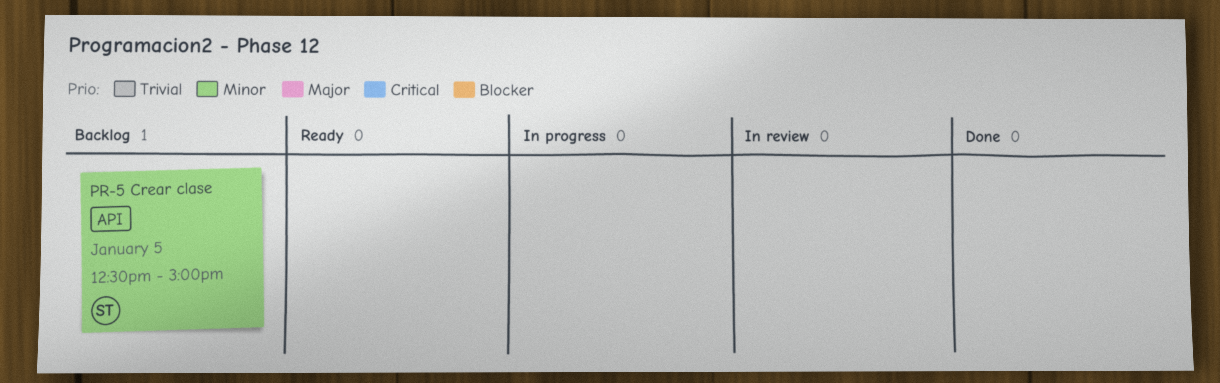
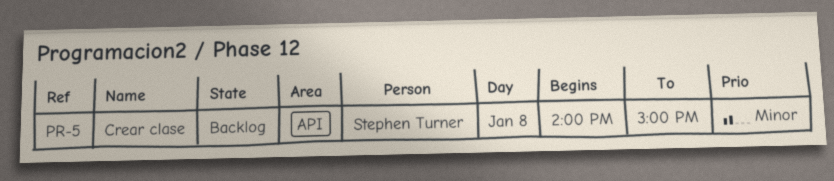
PR-5, day: Jan 5 -> Jan 8
PR-5, begins: 12:30 -> 14:00

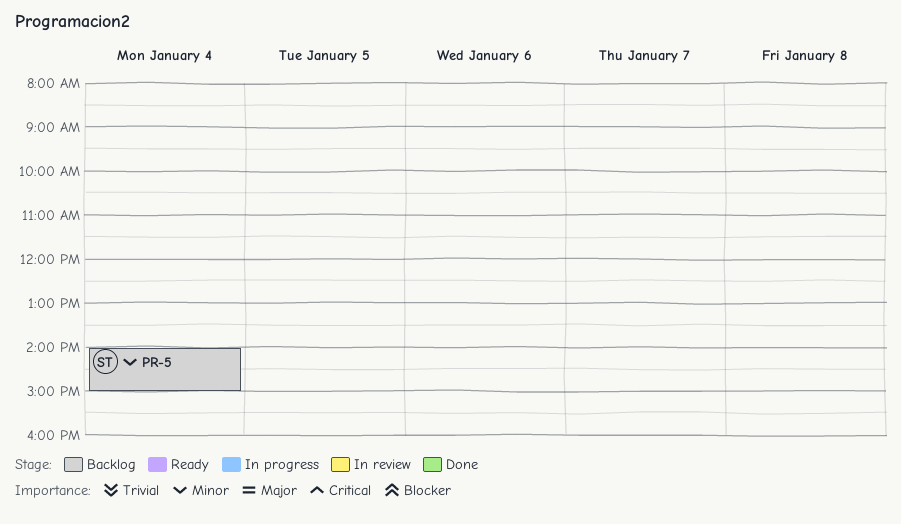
PR-5, day: Jan 8 -> Jan 4

